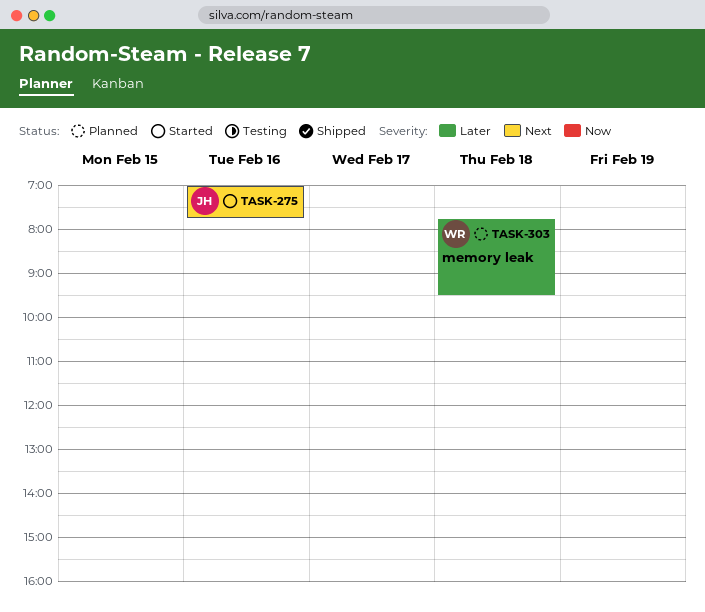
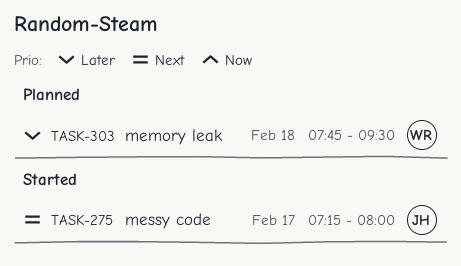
TASK-275, day: Feb 16 -> Feb 17
TASK-275, begins: 07:00 -> 07:15
TASK-275, ends: 07:45 -> 08:00

